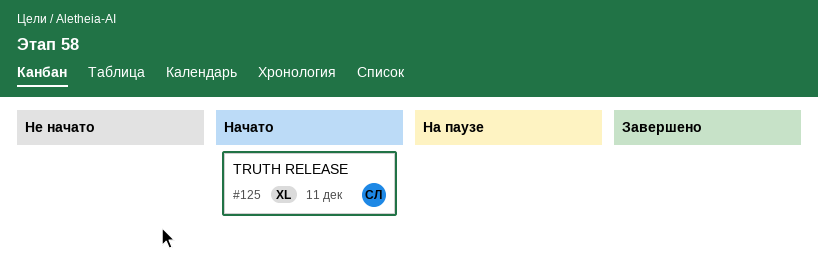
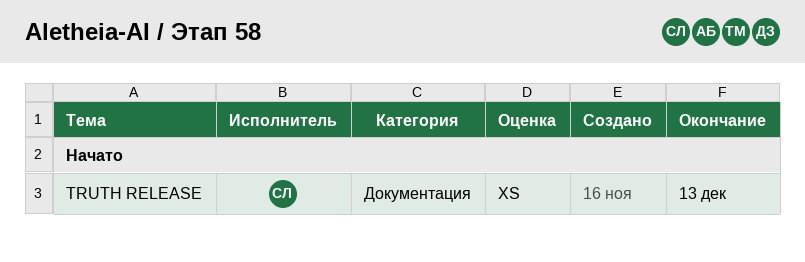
TRUTH RELEASE, estimate: XL -> XS
TRUTH RELEASE, due: Dec 11 -> Dec 13

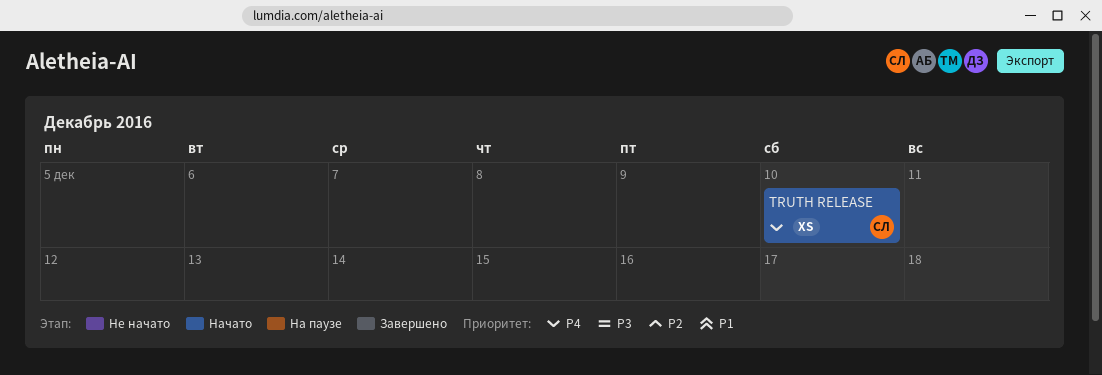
TRUTH RELEASE, due: Dec 13 -> Dec 10

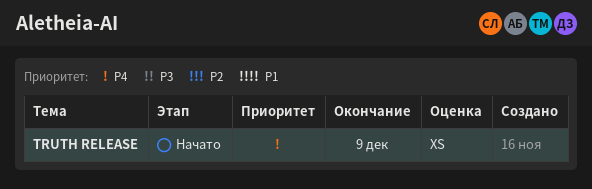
TRUTH RELEASE, due: Dec 10 -> Dec 9

